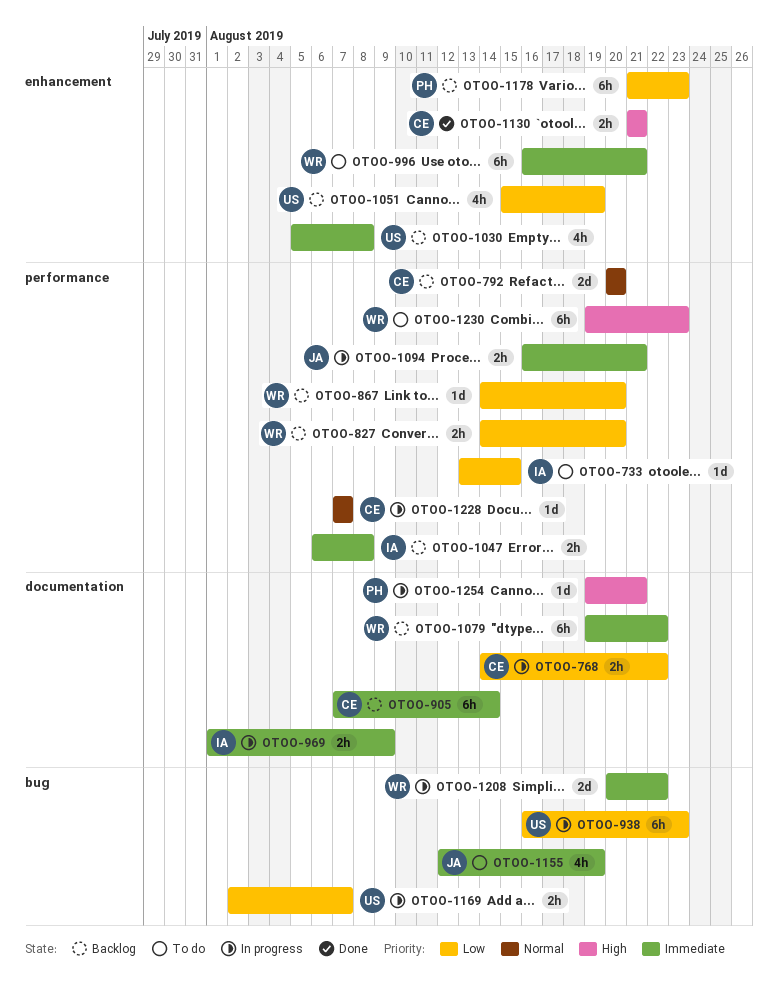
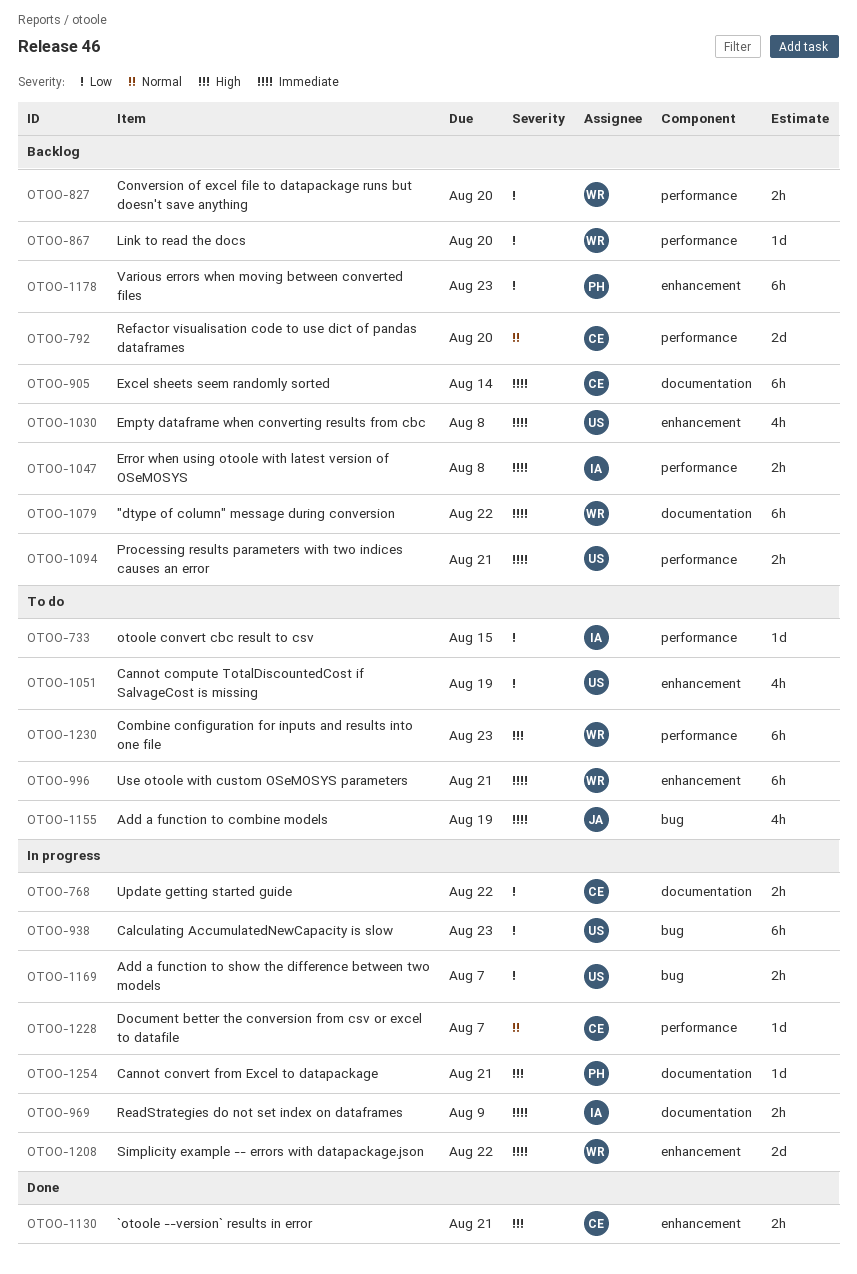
OTOO-1051, status: Backlog -> To do
OTOO-1094, status: In progress -> Backlog
OTOO-1094, owner: JA -> US
OTOO-1208, label: bug -> enhancement

